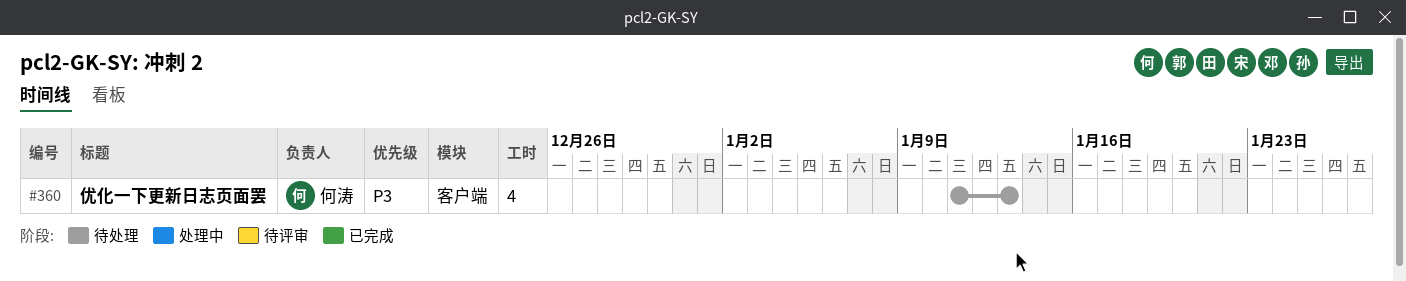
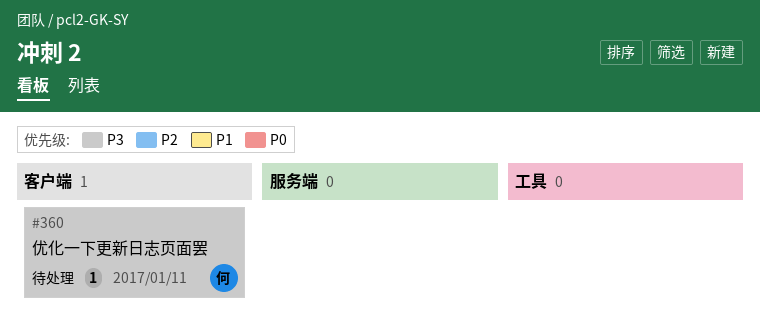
#360, estimate: 4 -> 1
#360, due: Jan 13 -> Jan 11

